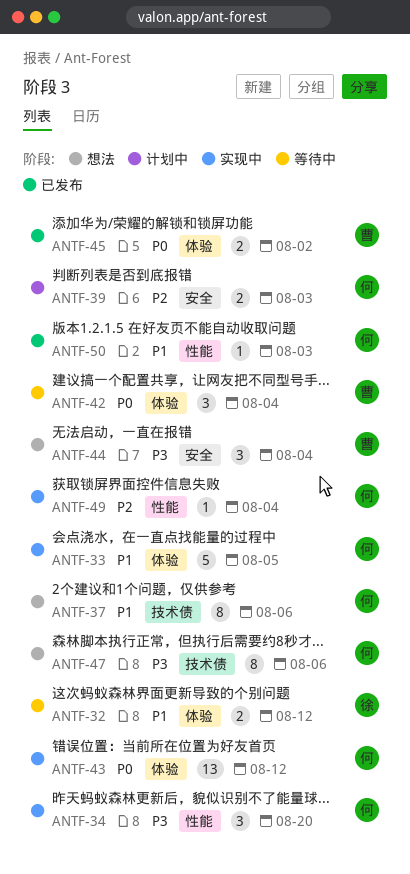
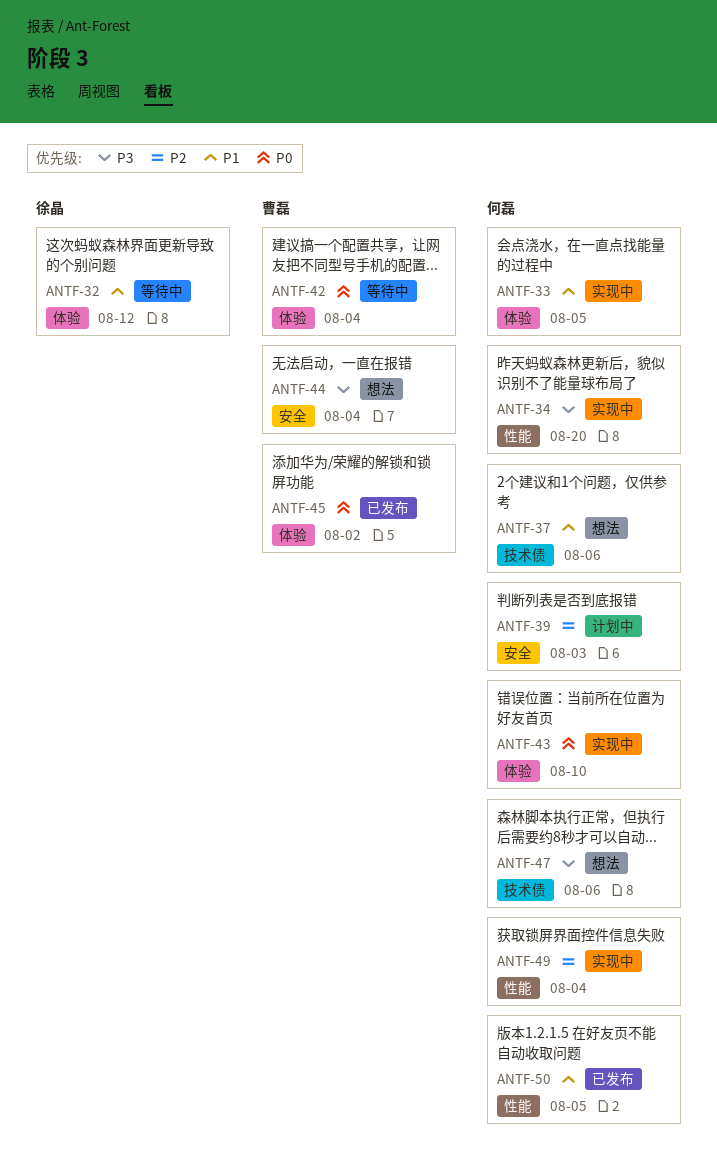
ANTF-43, due: Aug 12 -> Aug 10
ANTF-50, due: Aug 3 -> Aug 5

